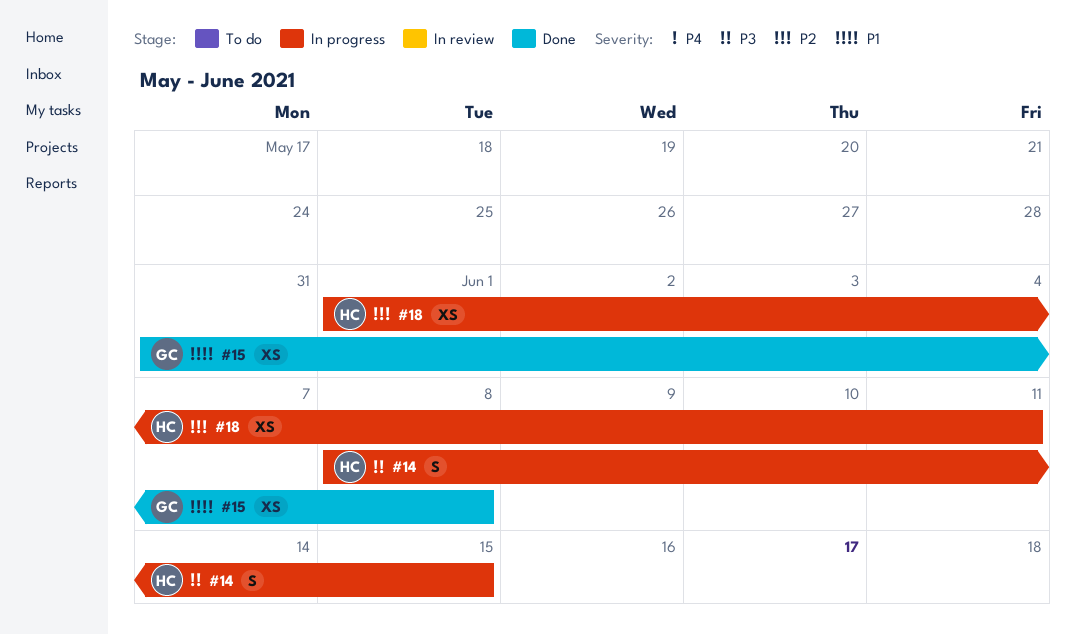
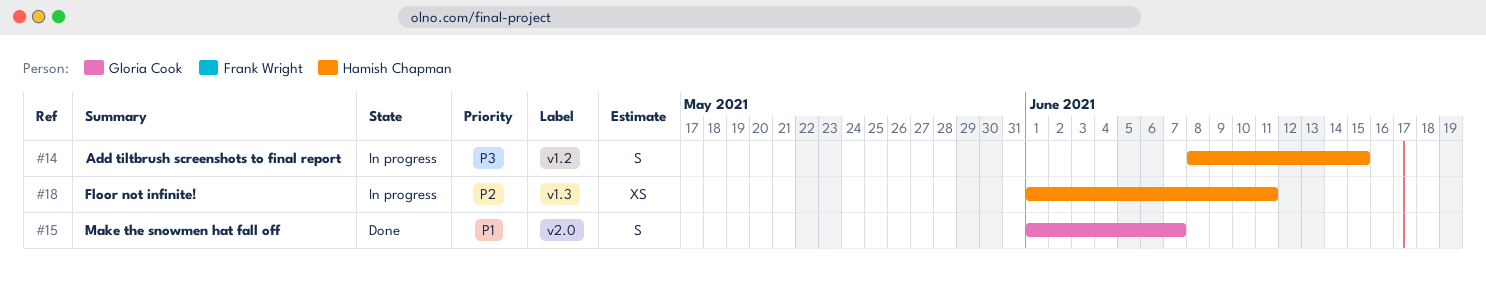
#15, estimate: XS -> S
#15, start: May 31 -> Jun 1
#15, due: Jun 8 -> Jun 7

